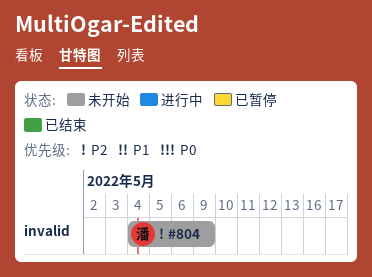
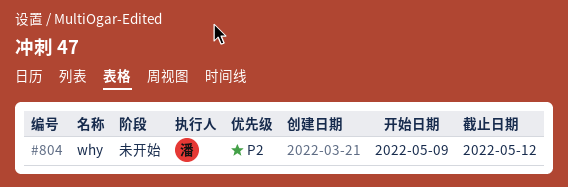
#804, start: May 4 -> May 9
#804, due: May 9 -> May 12

